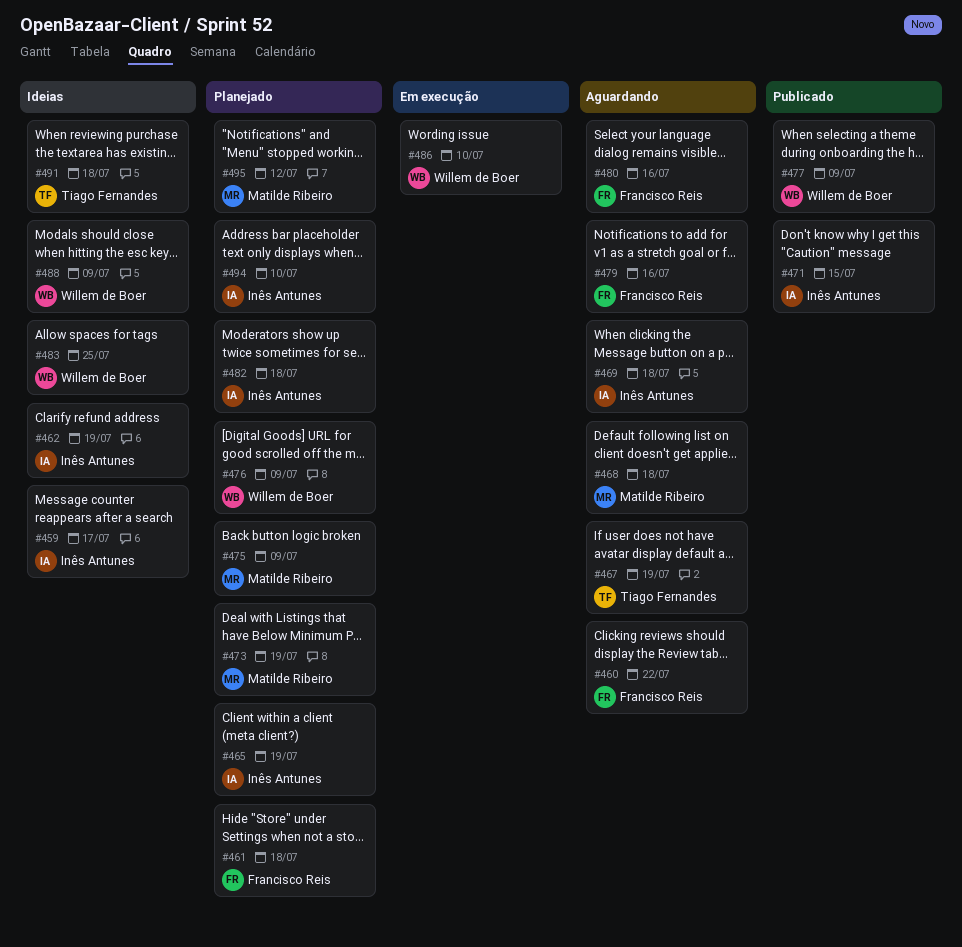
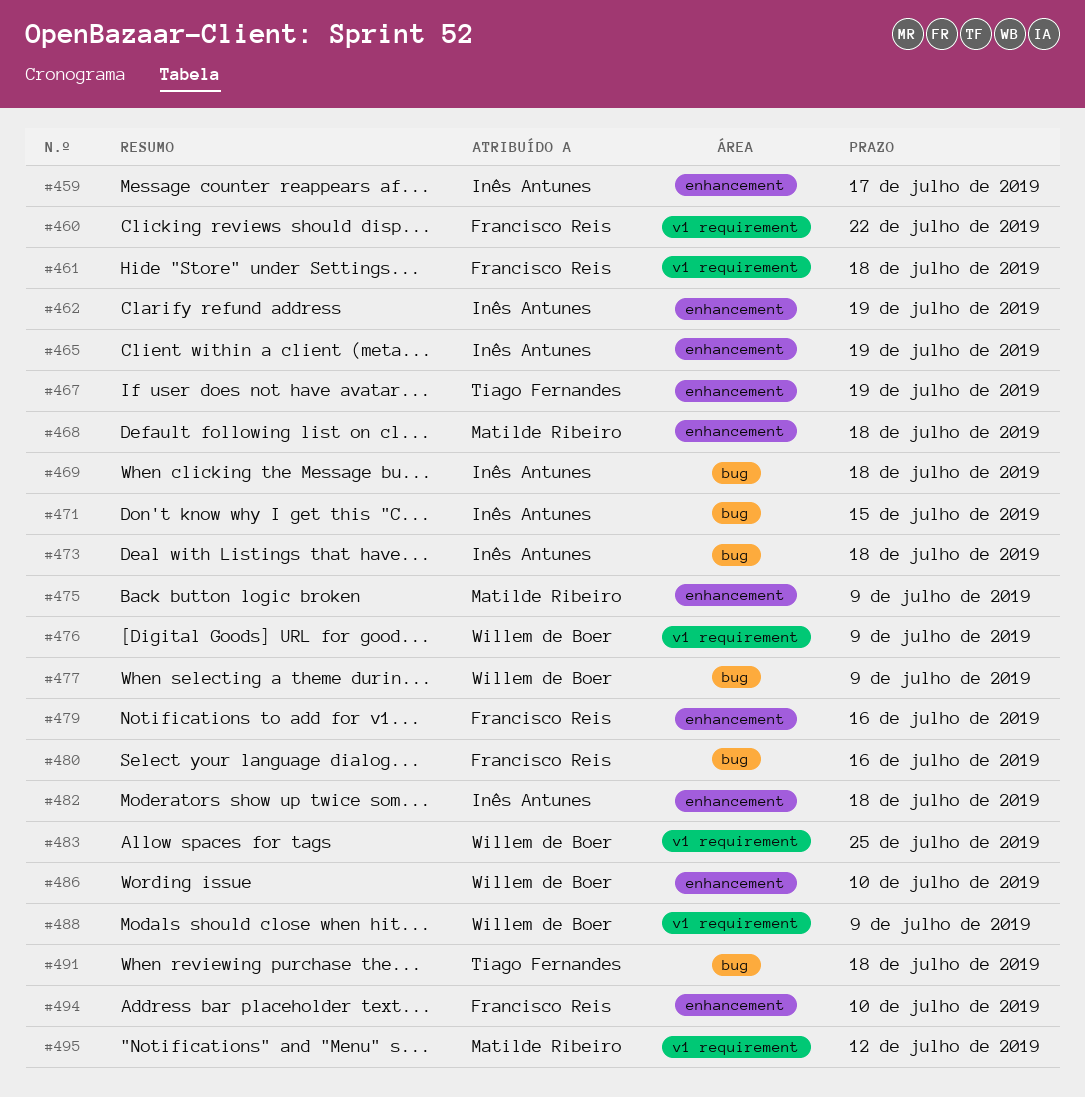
#473, owner: Matilde Ribeiro -> Inês Antunes
#473, due: Jul 19 -> Jul 18
#494, owner: Inês Antunes -> Francisco Reis

